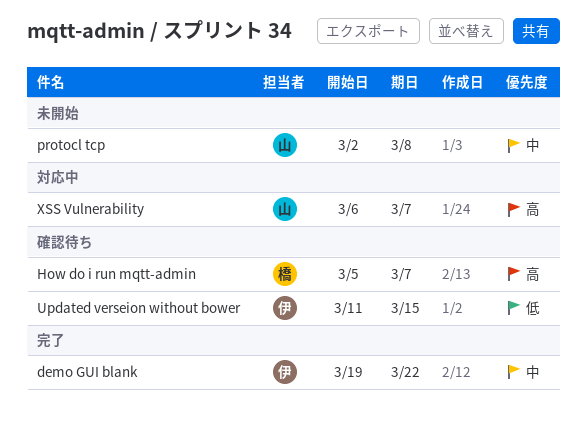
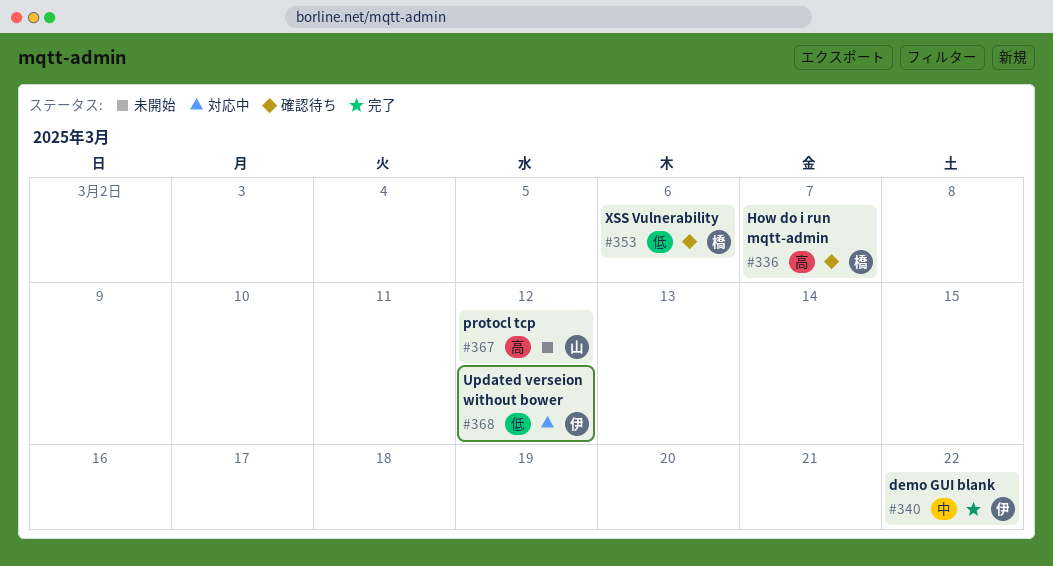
protocl tcp, priority: 中 -> 高
protocl tcp, due: Mar 8 -> Mar 12
Updated verseion without bower, status: 確認待ち -> 対応中
Updated verseion without bower, due: Mar 15 -> Mar 12
XSS Vulnerability, status: 対応中 -> 確認待ち
XSS Vulnerability, owner: 山 -> 橋
XSS Vulnerability, priority: 高 -> 低
XSS Vulnerability, due: Mar 7 -> Mar 6

